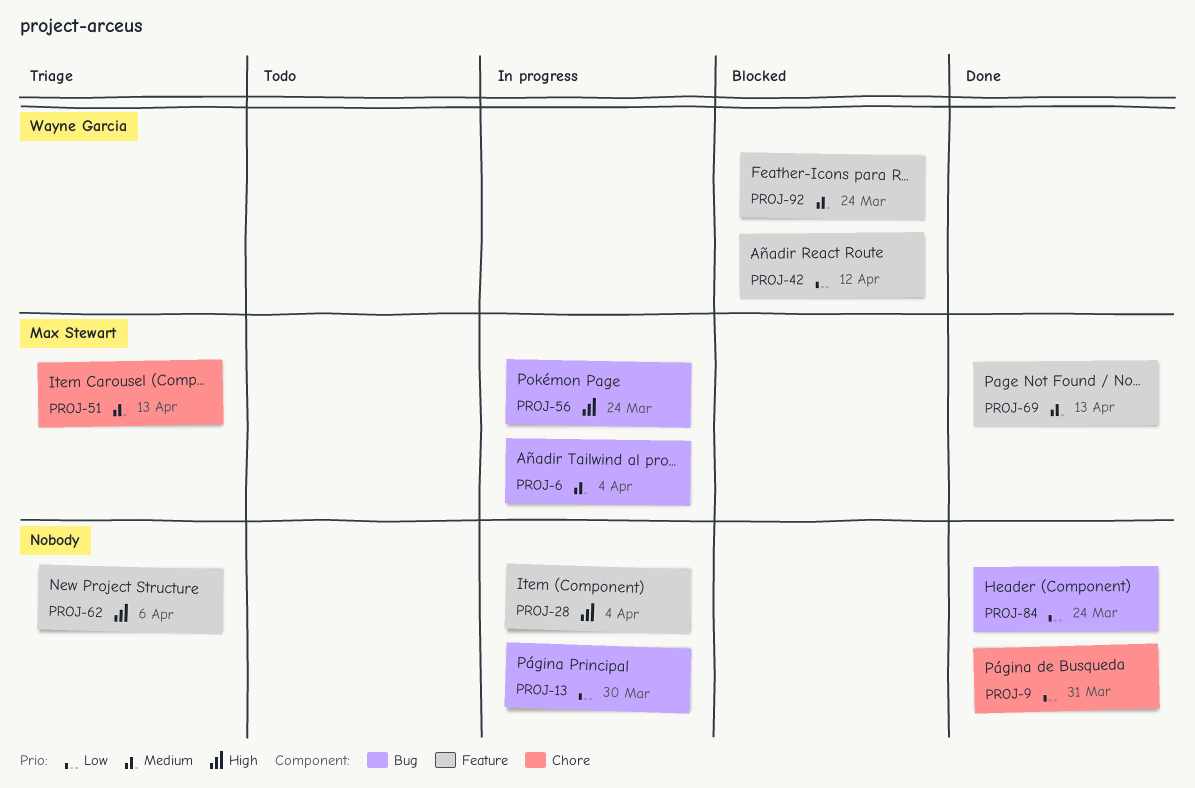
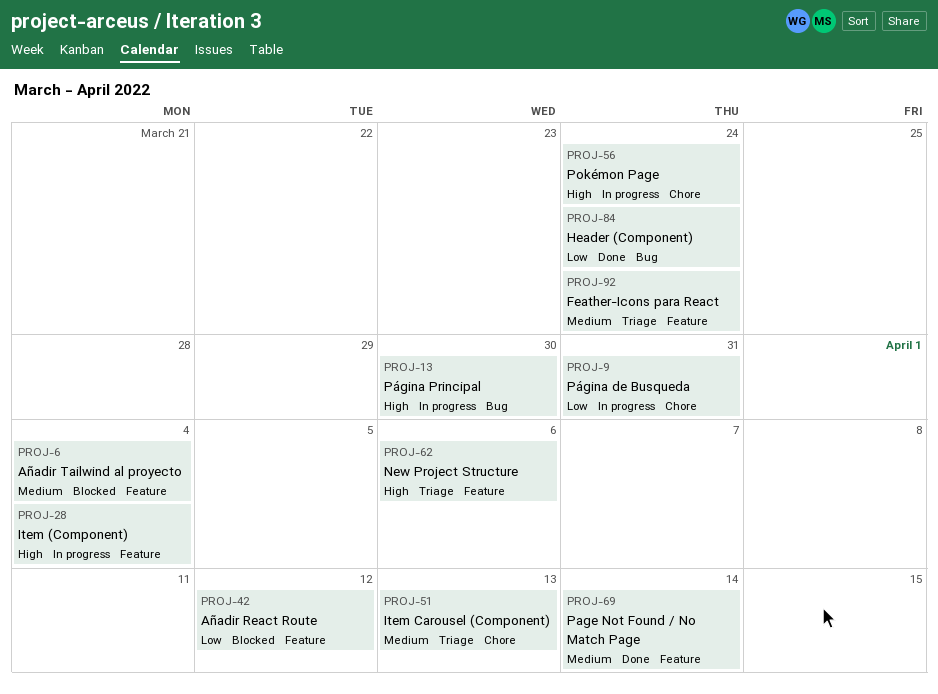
PROJ-6, status: In progress -> Blocked
PROJ-6, label: Bug -> Feature
PROJ-9, status: Done -> In progress
PROJ-13, priority: Low -> High
PROJ-56, label: Bug -> Chore
PROJ-69, due: Apr 13 -> Apr 14
PROJ-92, status: Blocked -> Triage

